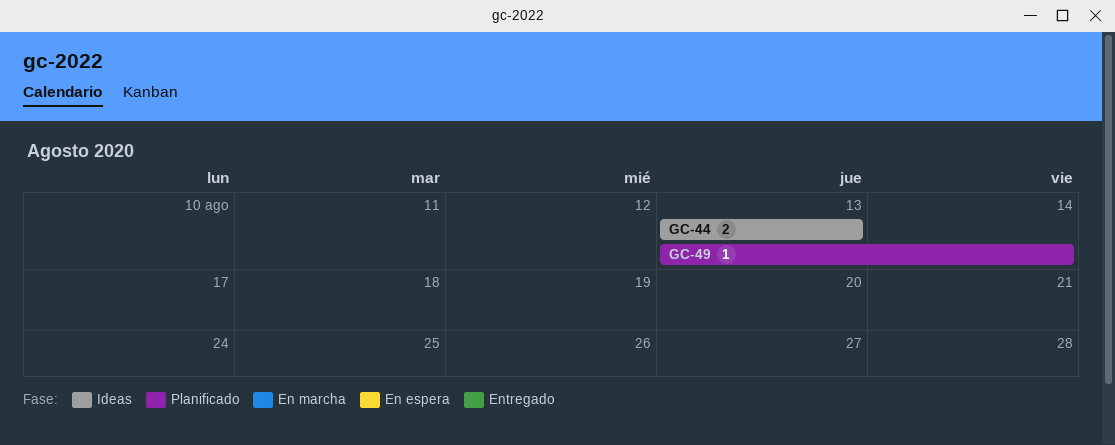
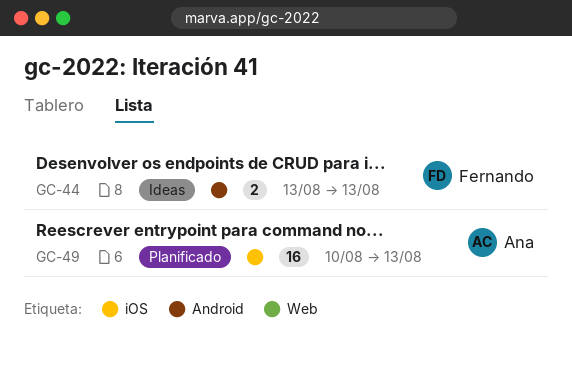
GC-49, estimate: 1 -> 16
GC-49, start: Aug 13 -> Aug 10
GC-49, due: Aug 14 -> Aug 13

